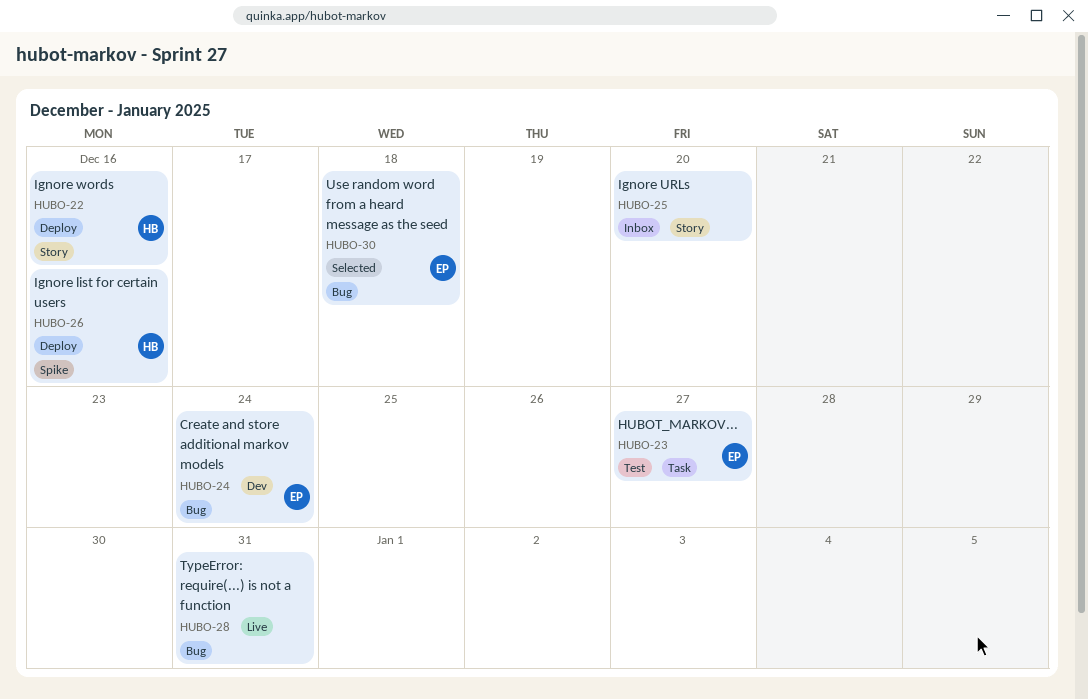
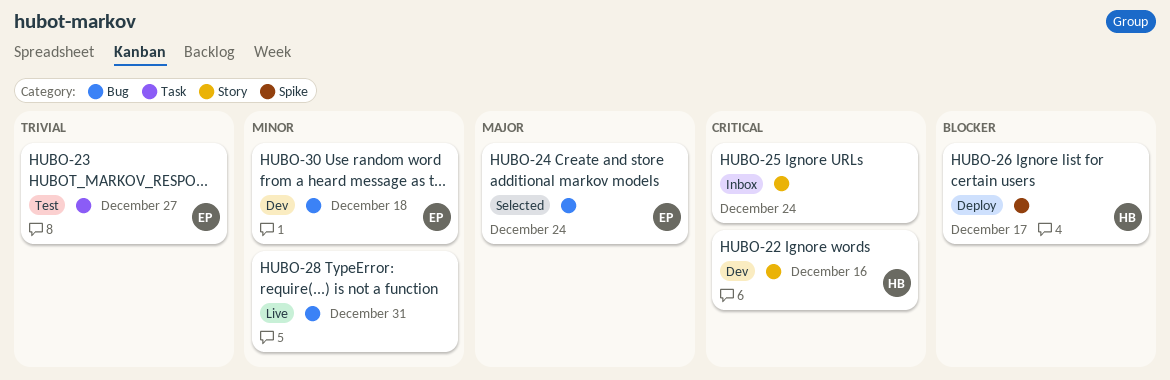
HUBO-22, status: Deploy -> Dev
HUBO-24, status: Dev -> Selected
HUBO-25, due: Dec 20 -> Dec 24
HUBO-26, due: Dec 16 -> Dec 17
HUBO-30, status: Selected -> Dev

